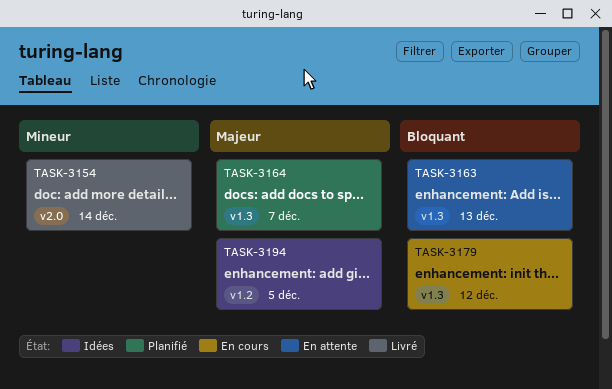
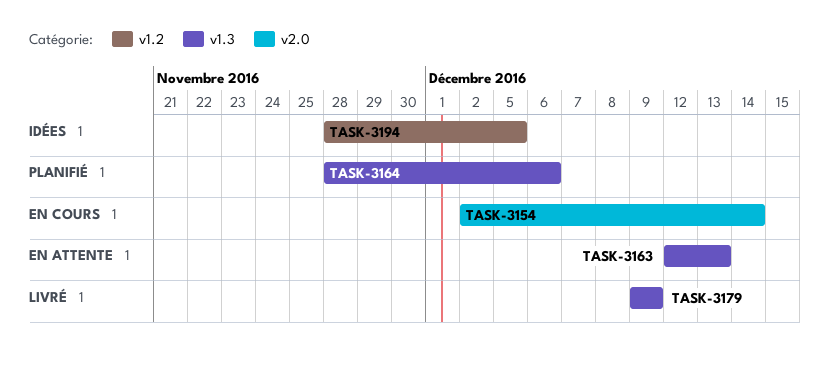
TASK-3154, status: Livré -> En cours
TASK-3164, due: Dec 7 -> Dec 6
TASK-3179, status: En cours -> Livré
TASK-3179, due: Dec 12 -> Dec 9

